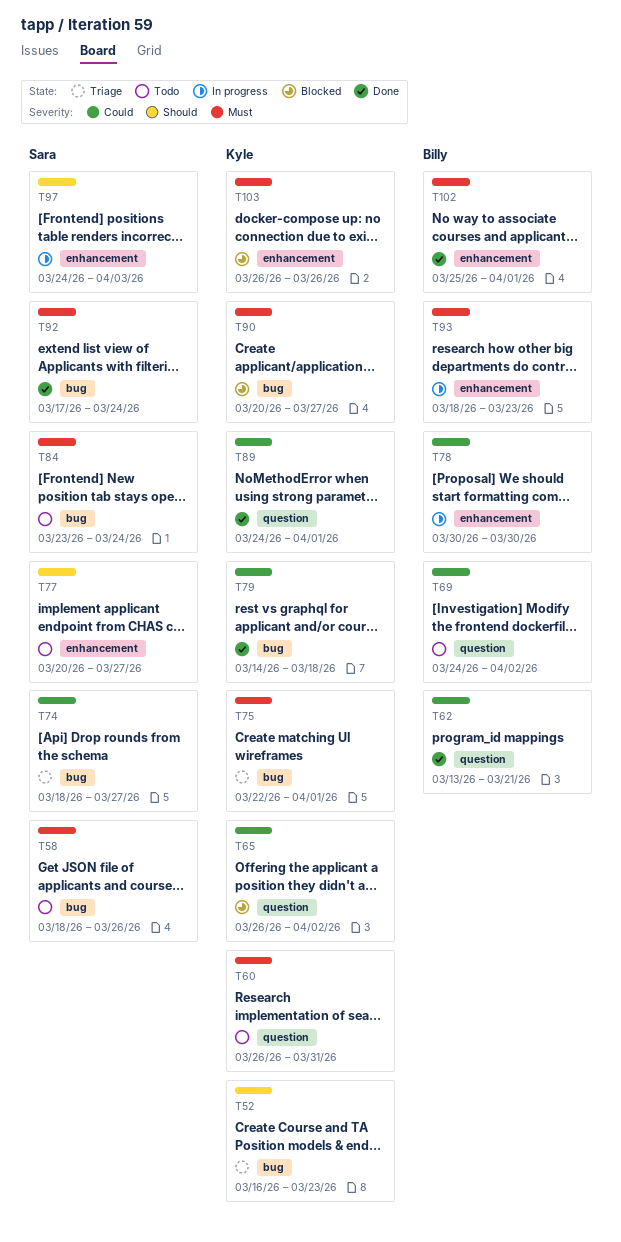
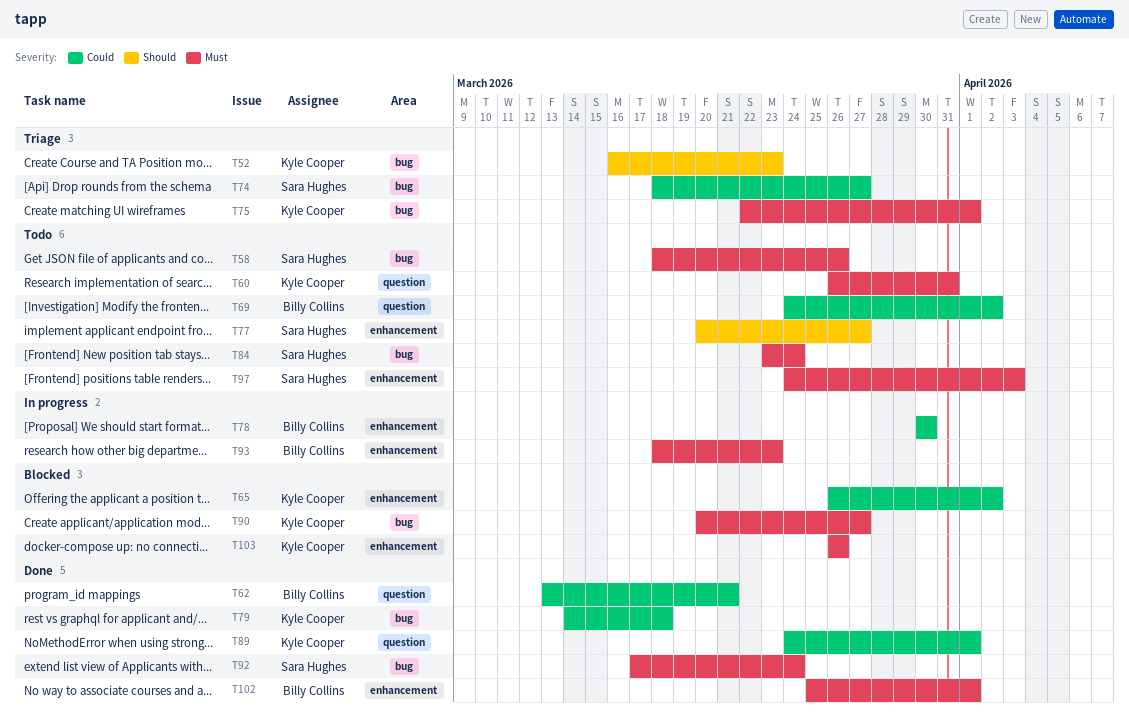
T65, label: question -> enhancement
T97, status: In progress -> Todo
T97, priority: Should -> Must

